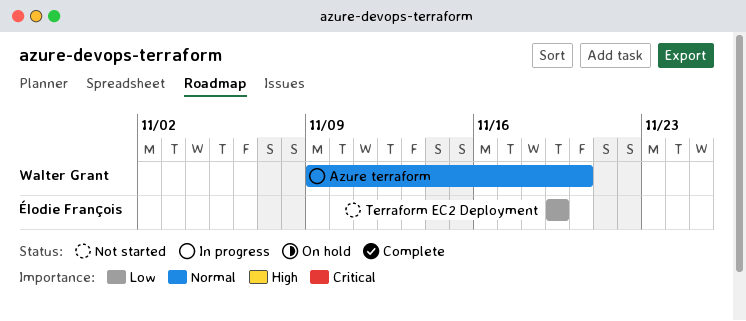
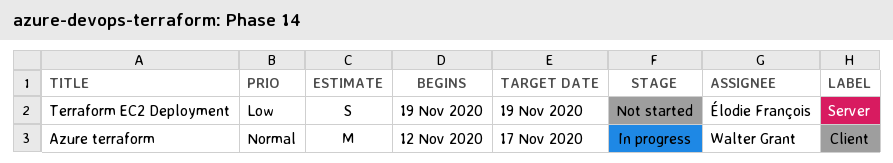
Azure terraform, start: Nov 9 -> Nov 12
Azure terraform, due: Nov 20 -> Nov 17

